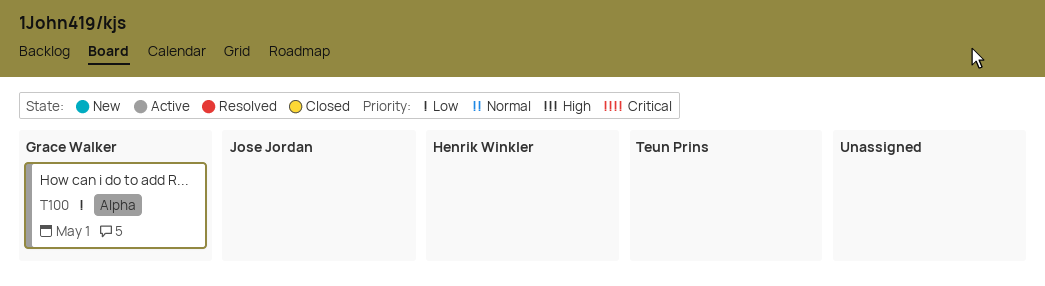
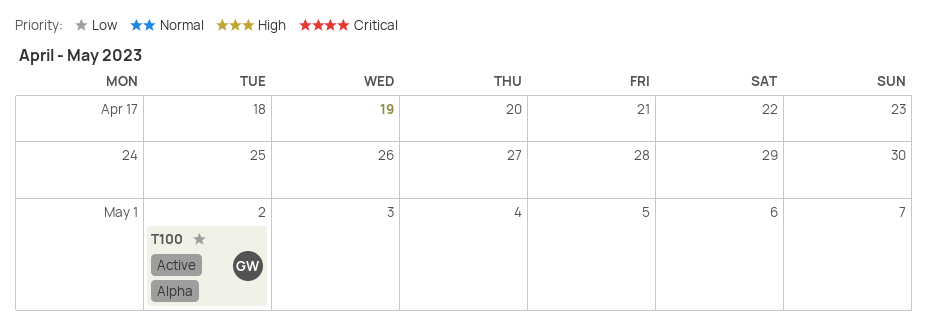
T100, due: May 1 -> May 2

